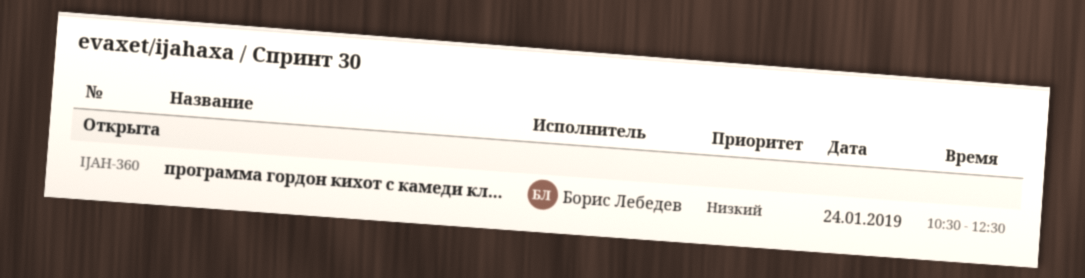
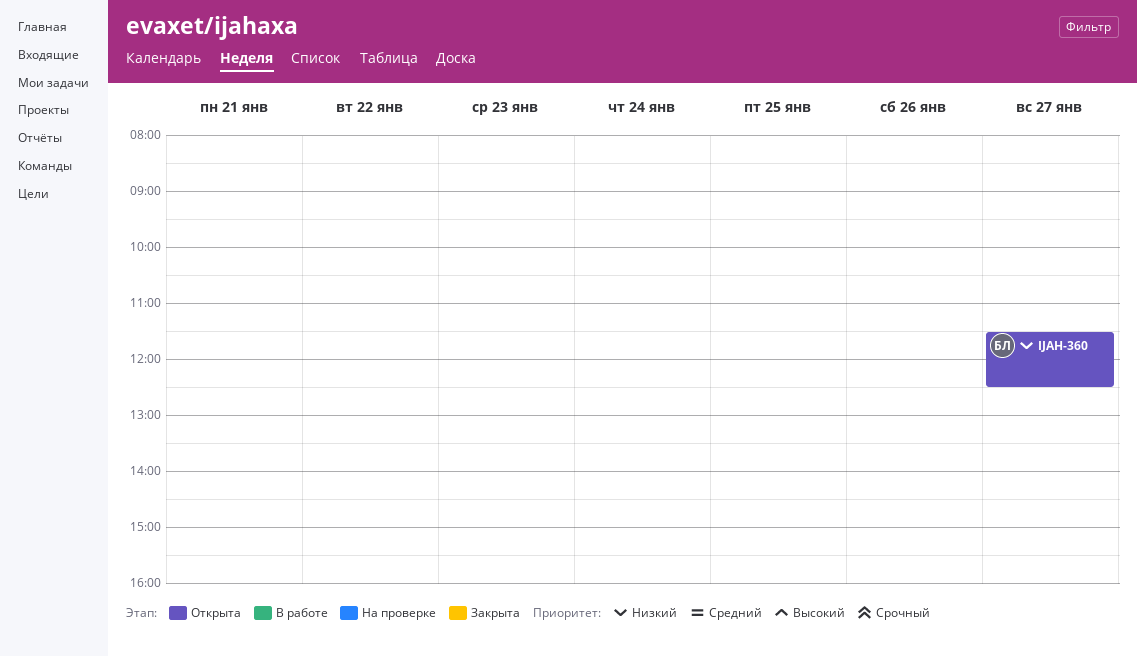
IJAH-360, day: Jan 24 -> Jan 27
IJAH-360, begins: 10:30 -> 11:30

